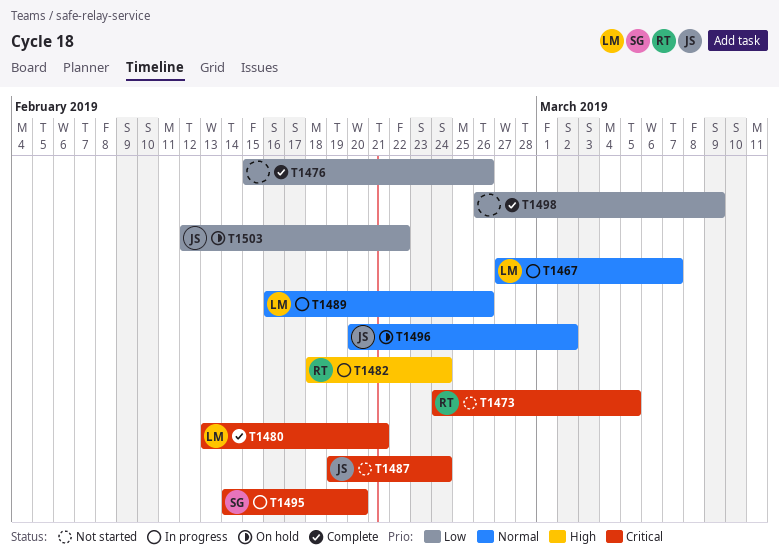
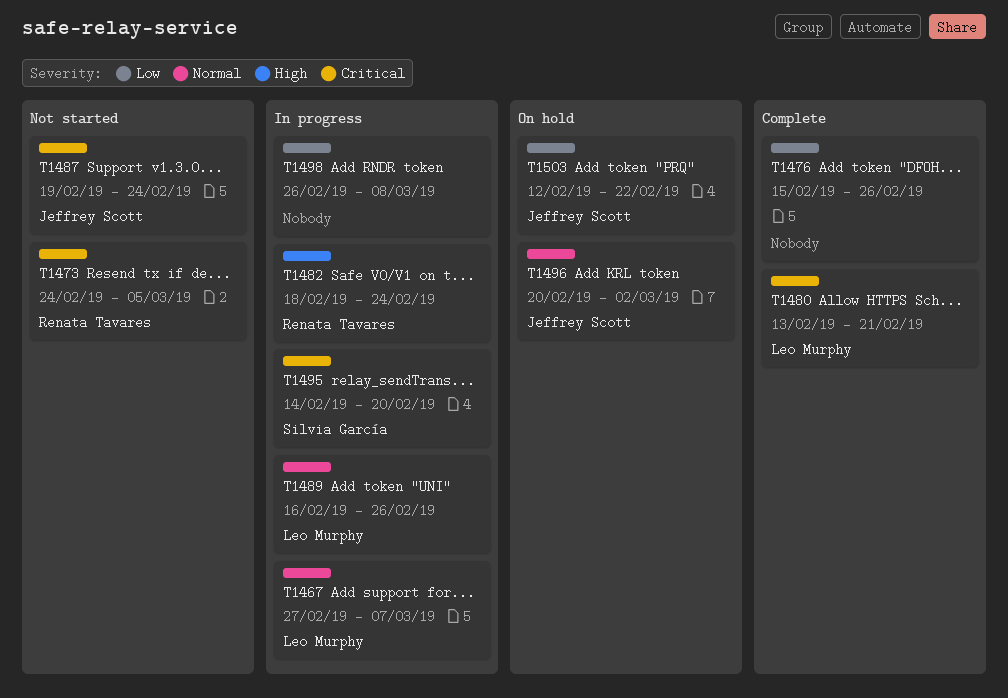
T1498, status: Complete -> In progress
T1498, due: Mar 9 -> Mar 8

